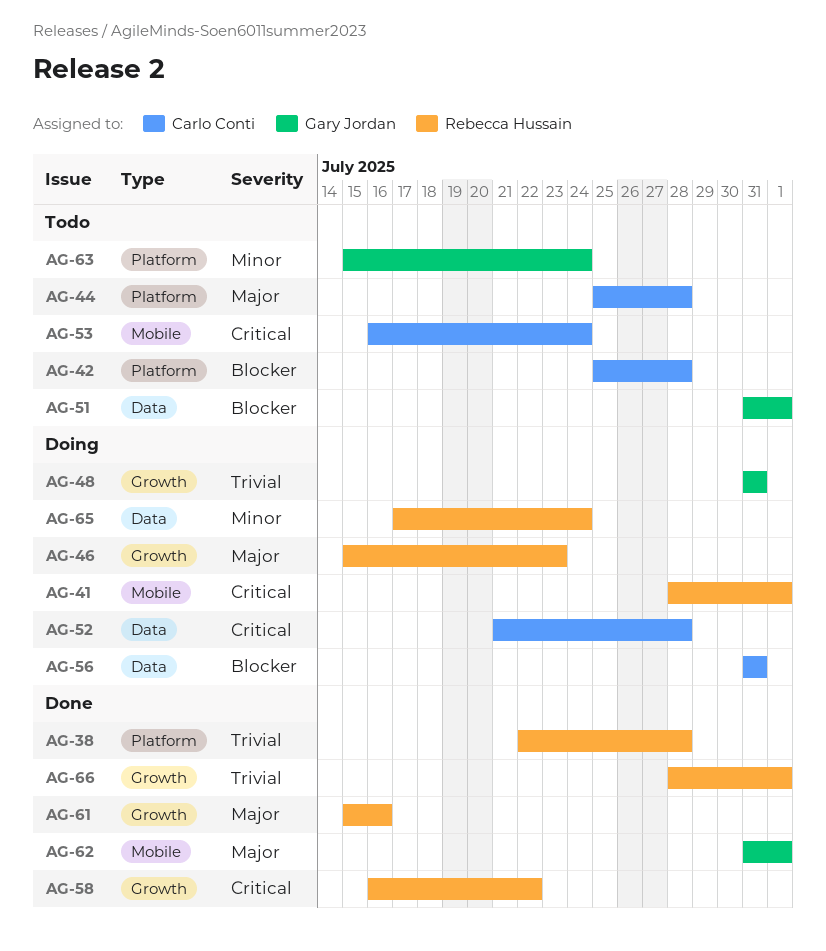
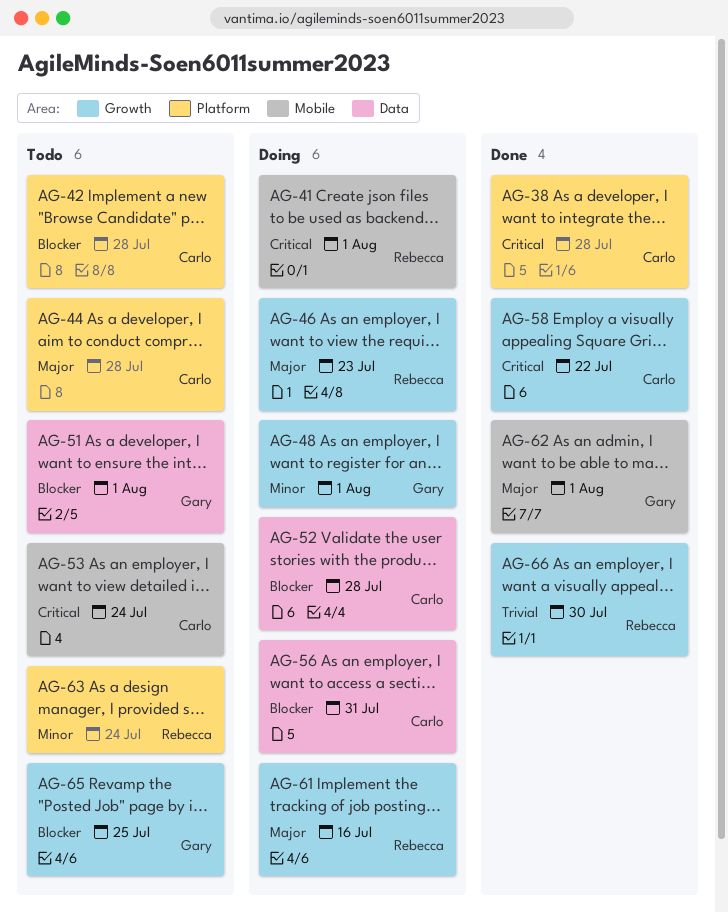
AG-38, owner: Rebecca Hussain -> Carlo Conti
AG-38, priority: Trivial -> Critical
AG-48, priority: Trivial -> Minor
AG-48, due: Jul 31 -> Aug 1
AG-52, priority: Critical -> Blocker
AG-58, owner: Rebecca Hussain -> Carlo Conti
AG-61, status: Done -> Doing
AG-63, owner: Gary Jordan -> Rebecca Hussain
AG-65, status: Doing -> Todo
AG-65, owner: Rebecca Hussain -> Gary Jordan
AG-65, priority: Minor -> Blocker
AG-65, label: Data -> Growth
AG-65, due: Jul 24 -> Jul 25
AG-66, due: Aug 1 -> Jul 30

